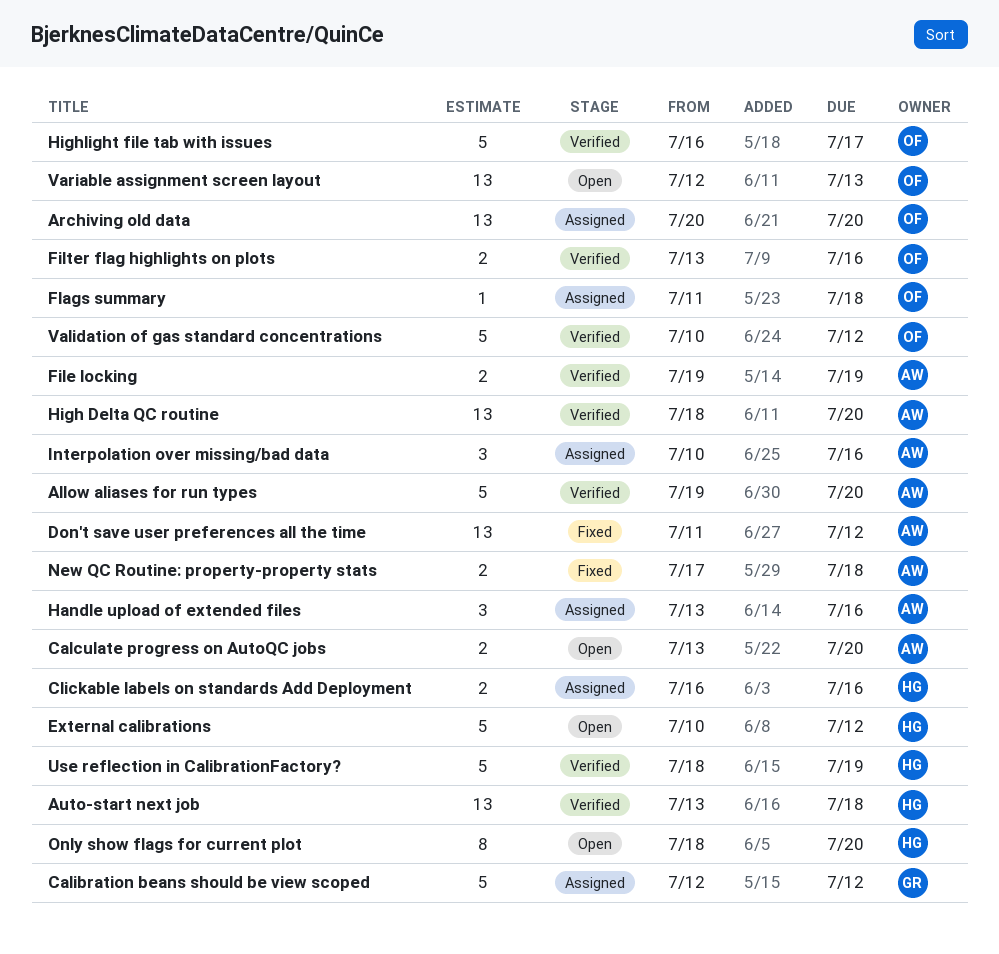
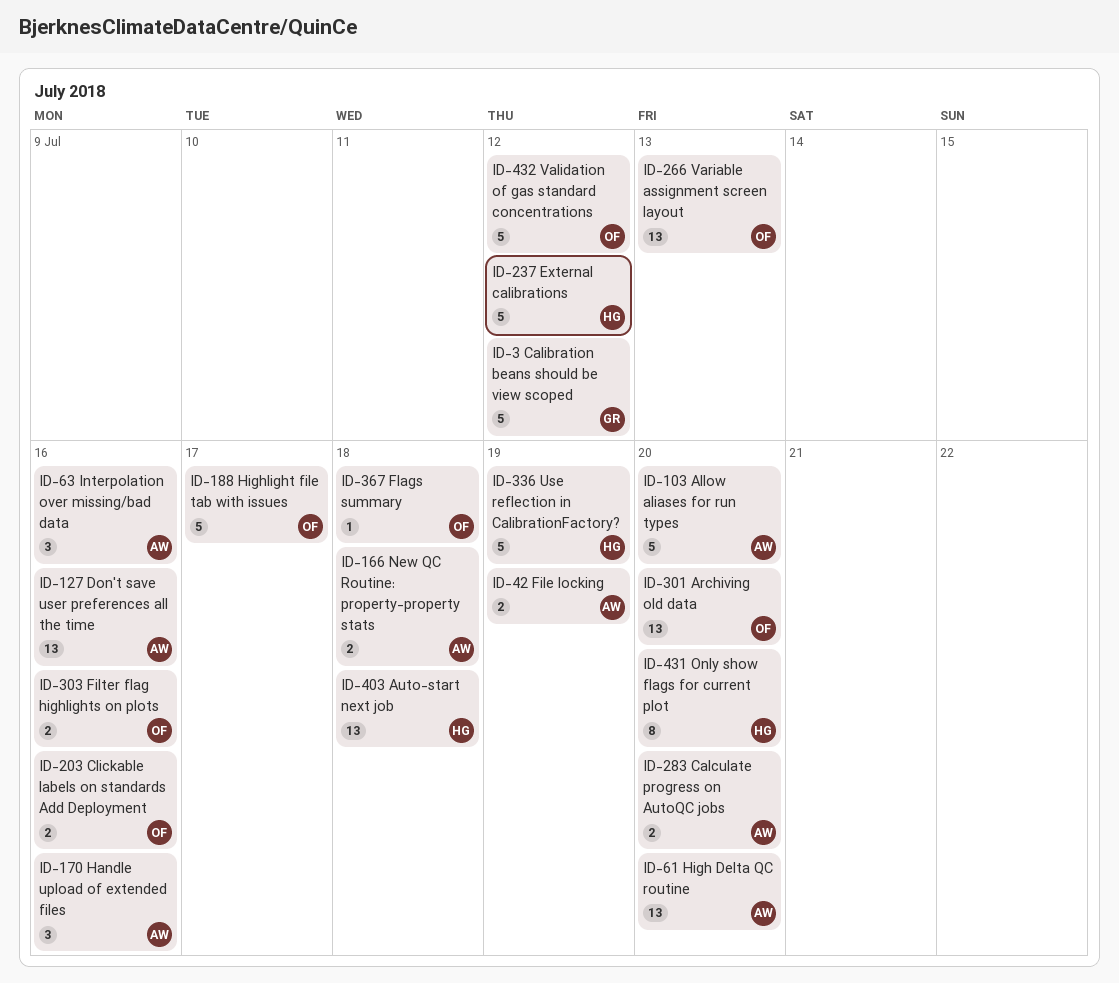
Clickable labels on standards Add Deployment, owner: HG -> OF
Don't save user preferences all the time, due: Jul 12 -> Jul 16

